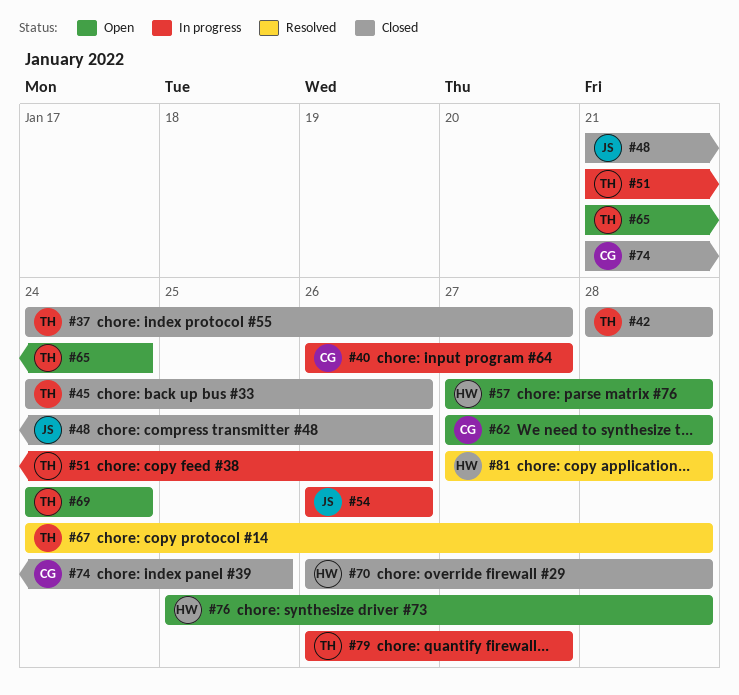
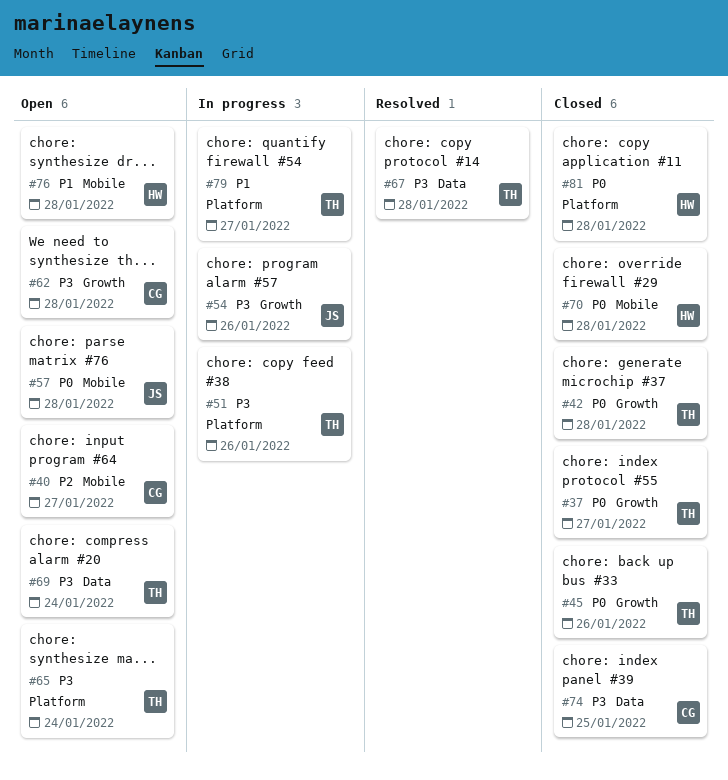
#40, status: In progress -> Open
#48: present -> none
#57, owner: HW -> JS
#81, status: Resolved -> Closed

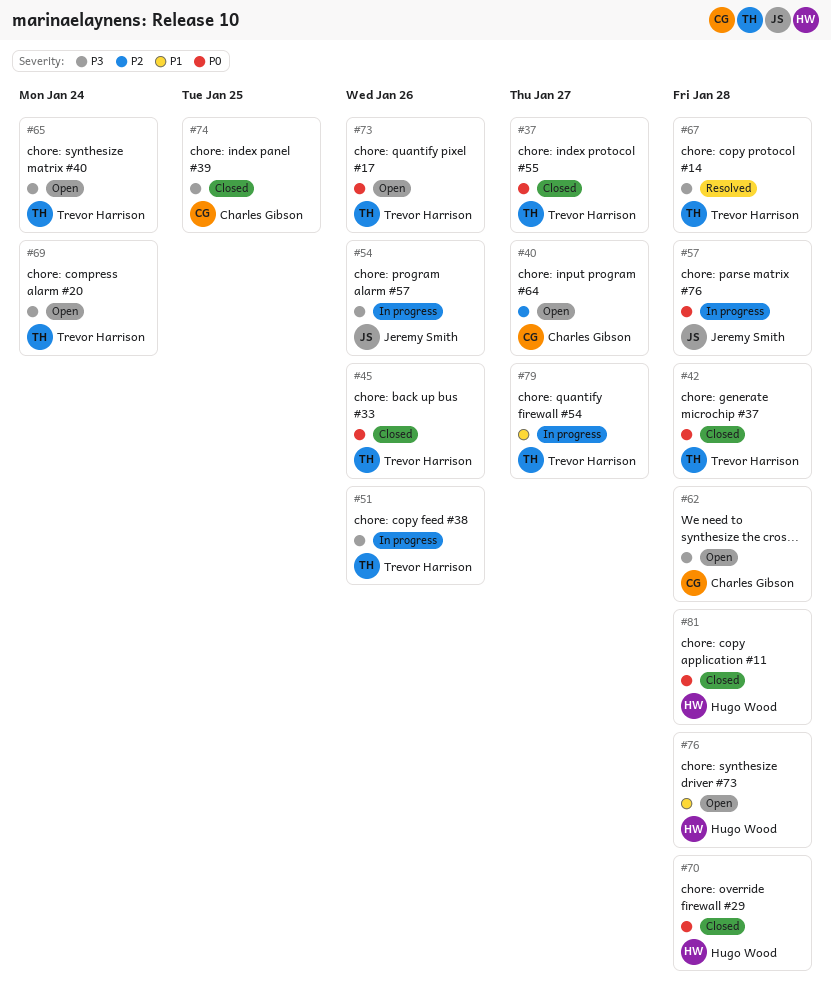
#57, status: Open -> In progress
#73: none -> present

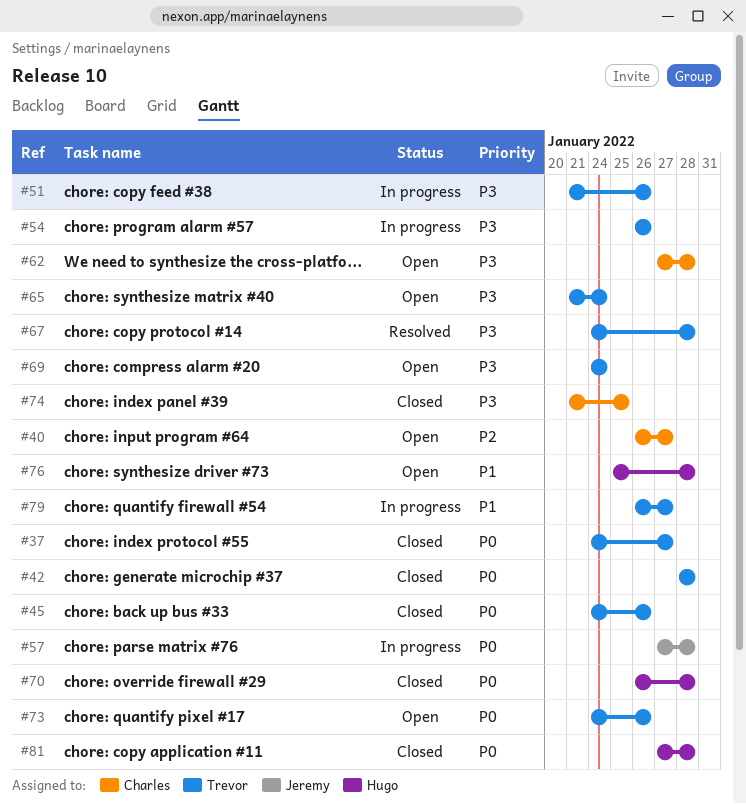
#54, owner: Jeremy Smith -> Trevor Harrison

